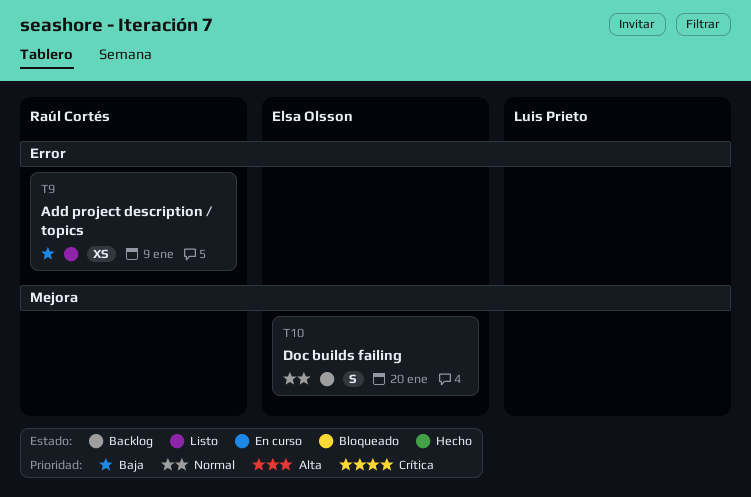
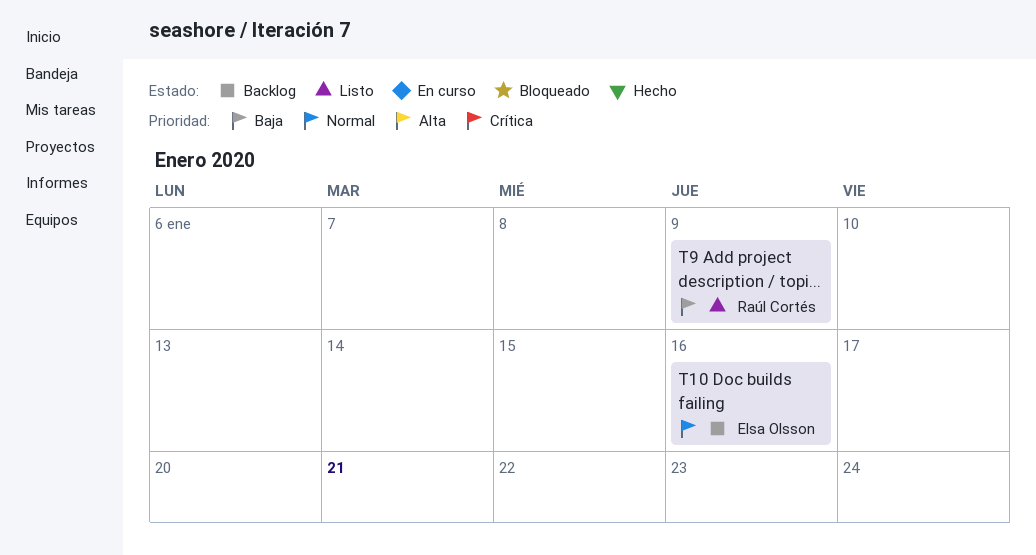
T10, due: Jan 20 -> Jan 16

